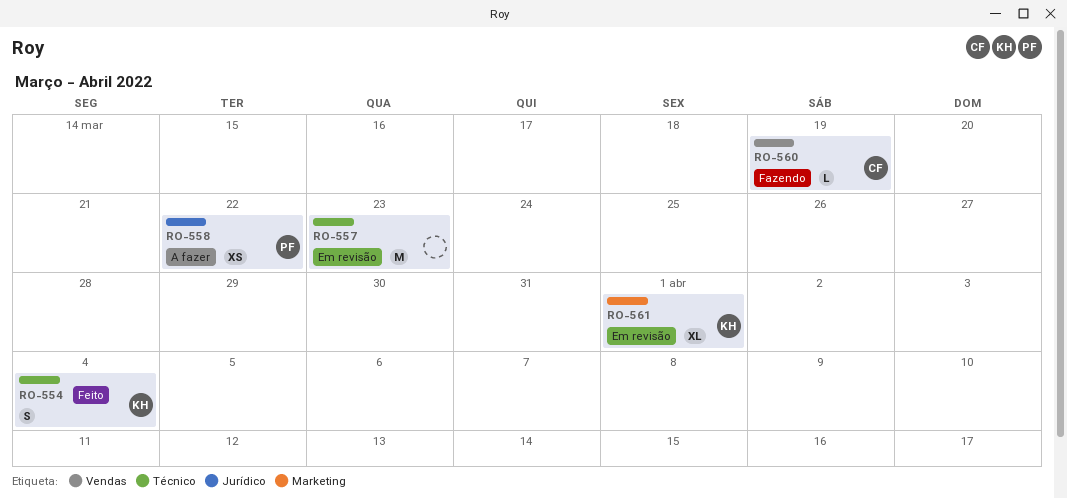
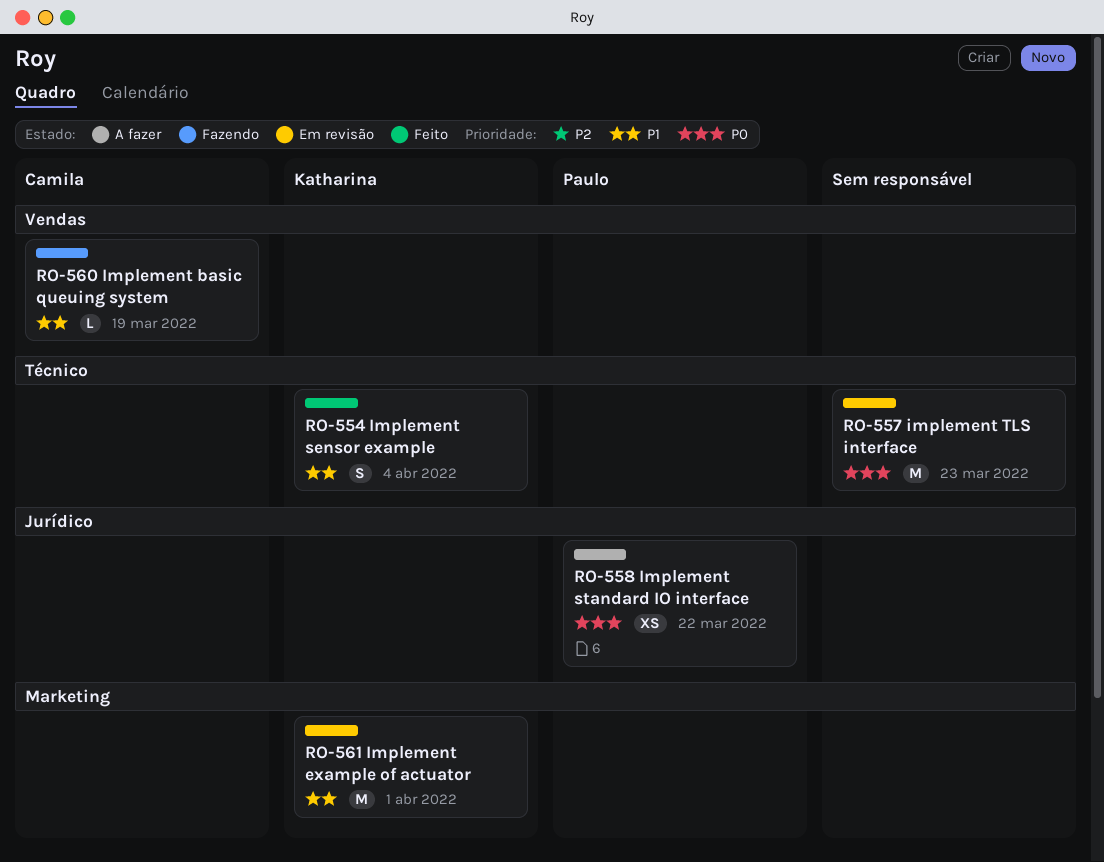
RO-561, estimate: XL -> M

